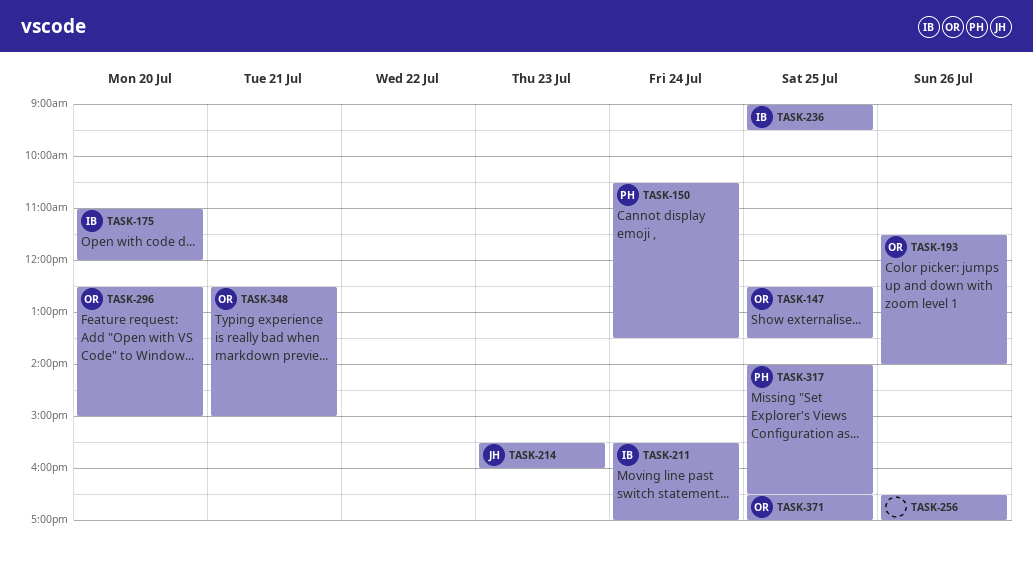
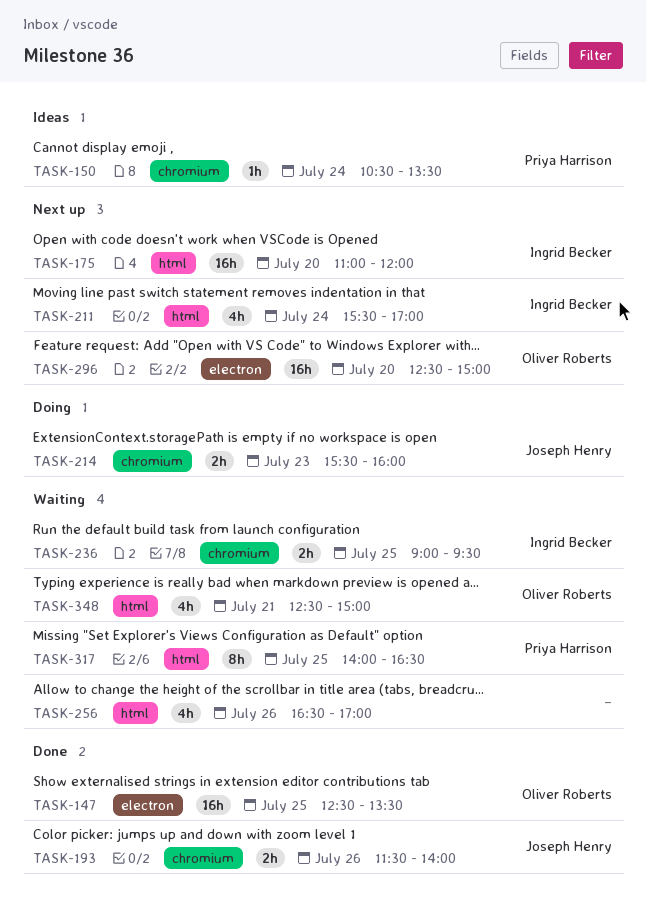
TASK-193, owner: Oliver Roberts -> Joseph Henry
TASK-371: present -> none

